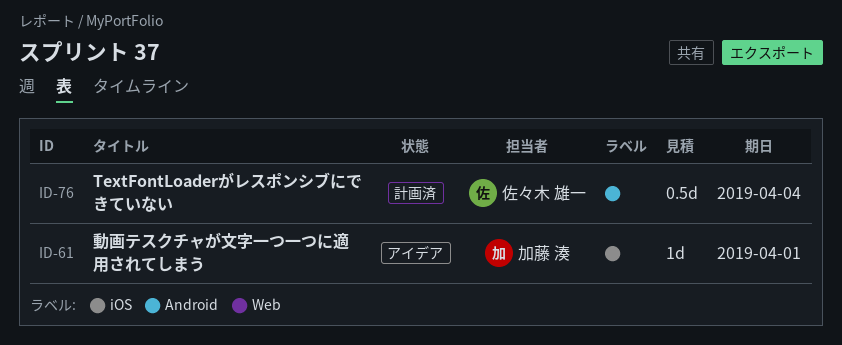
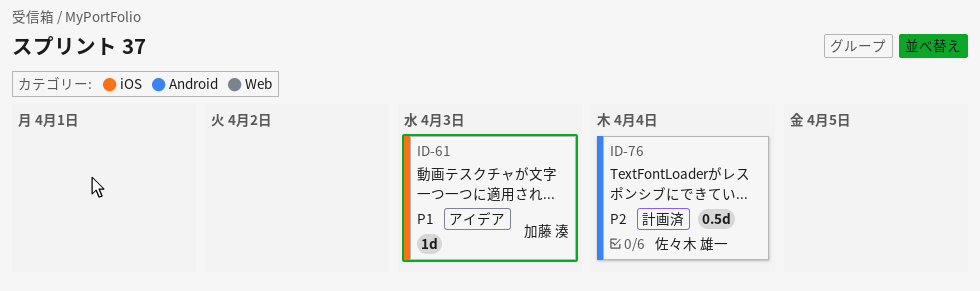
ID-61, due: Apr 1 -> Apr 3

